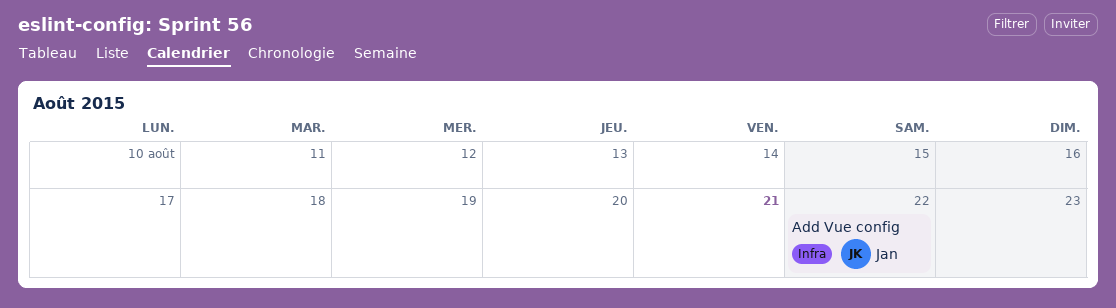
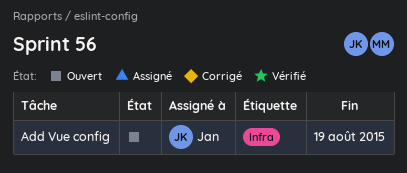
Add Vue config, due: Aug 22 -> Aug 19

